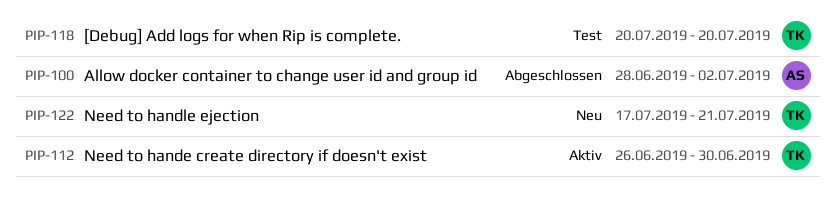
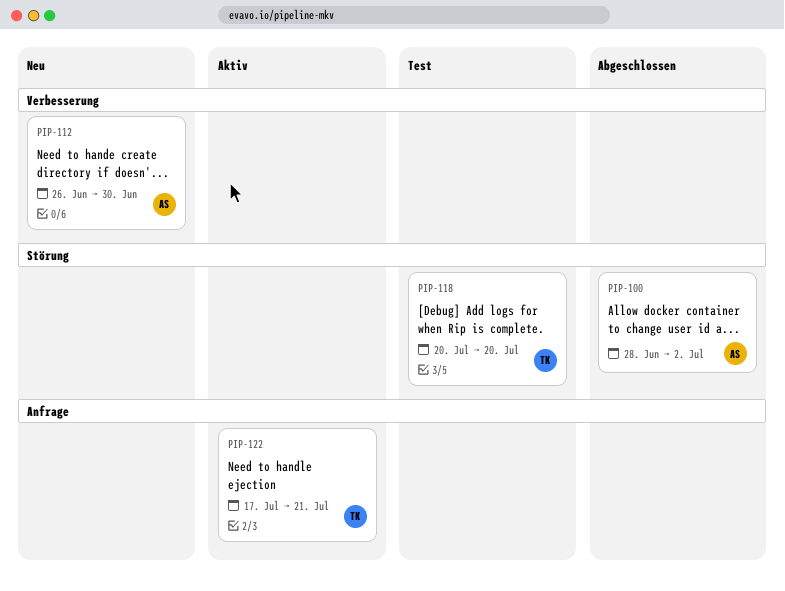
PIP-112, status: Aktiv -> Neu
PIP-112, owner: TK -> AS
PIP-122, status: Neu -> Aktiv

